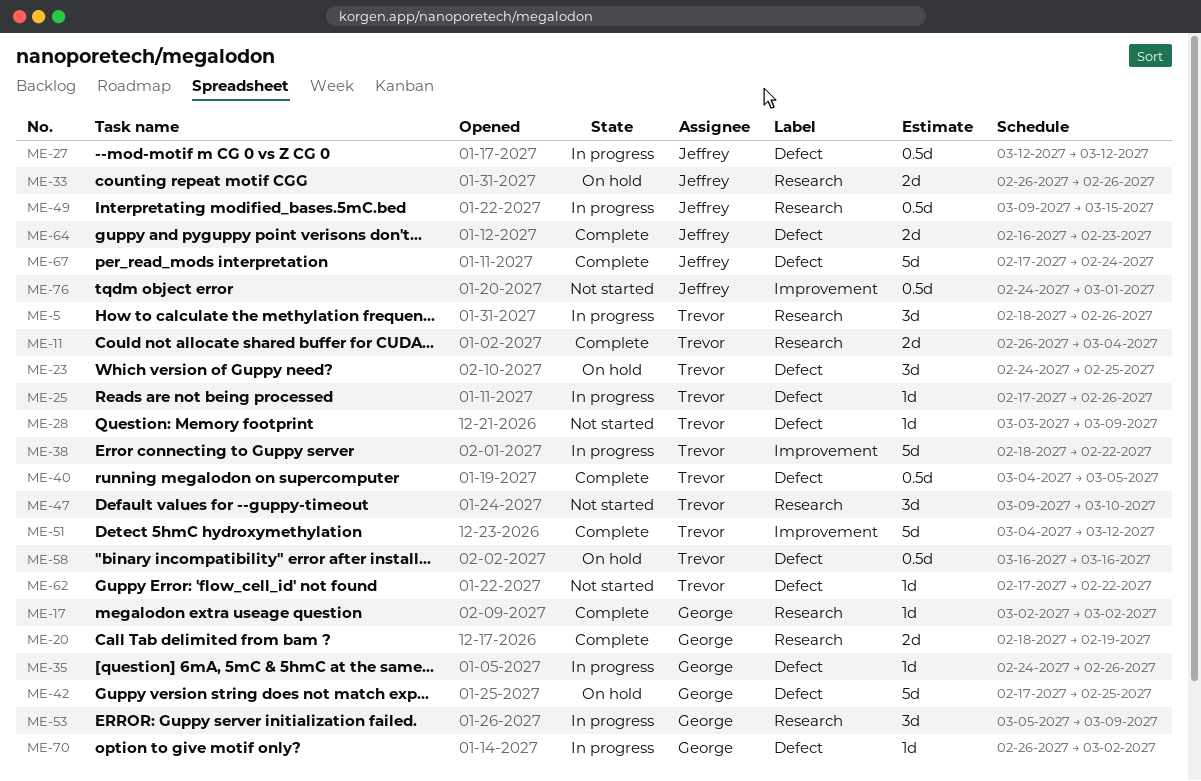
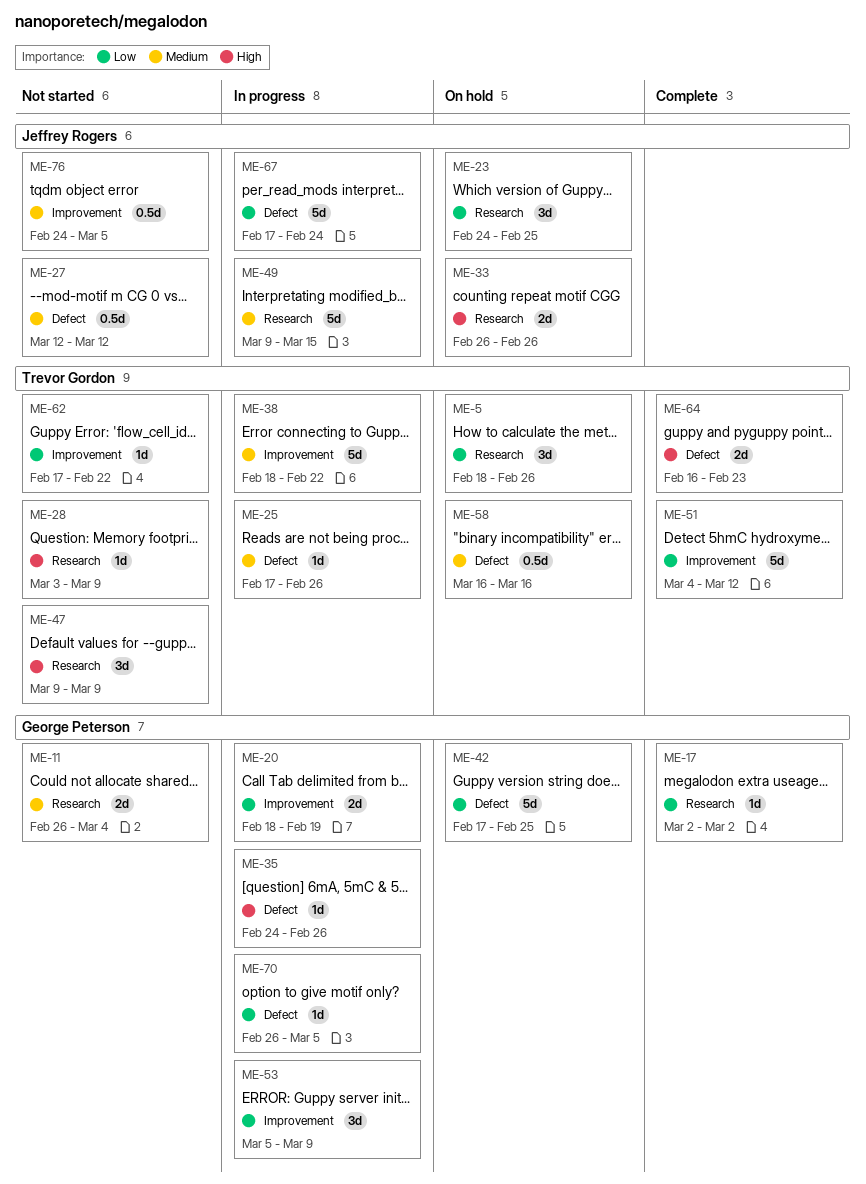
ME-5, status: In progress -> On hold
ME-11, status: Complete -> Not started
ME-11, owner: Trevor Gordon -> George Peterson
ME-20, status: Complete -> In progress
ME-20, label: Research -> Improvement
ME-23, owner: Trevor Gordon -> Jeffrey Rogers
ME-23, label: Defect -> Research
ME-27, status: In progress -> Not started
ME-28, label: Defect -> Research
ME-40: present -> none
ME-47, due: Mar 10 -> Mar 9
ME-49, estimate: 0.5d -> 5d
ME-53, label: Research -> Improvement
ME-62, label: Defect -> Improvement
ME-64, owner: Jeffrey Rogers -> Trevor Gordon
ME-67, status: Complete -> In progress
ME-70, due: Mar 2 -> Mar 5
ME-76, due: Mar 1 -> Mar 5

